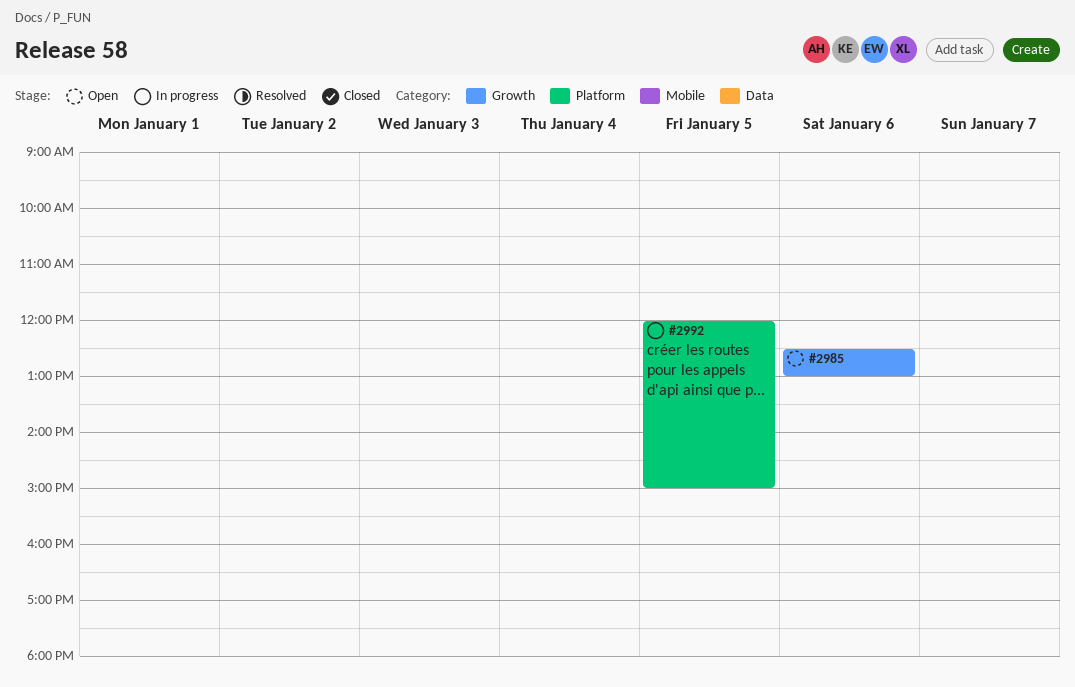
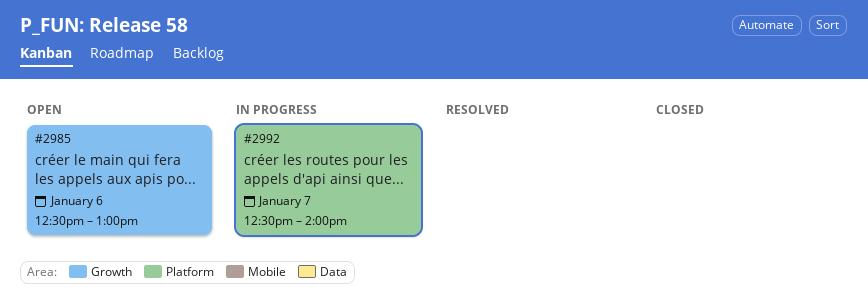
#2992, day: Jan 5 -> Jan 7
#2992, begins: 12:00 -> 12:30
#2992, ends: 15:00 -> 14:00

